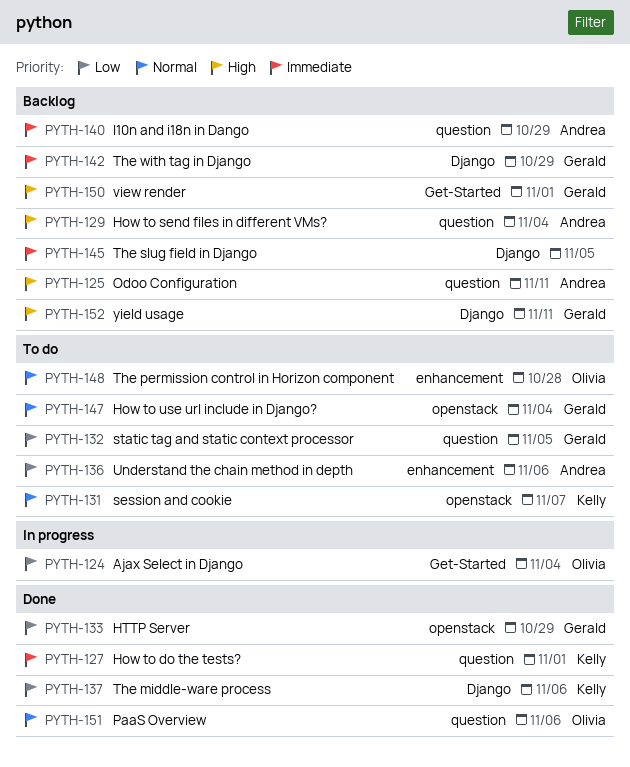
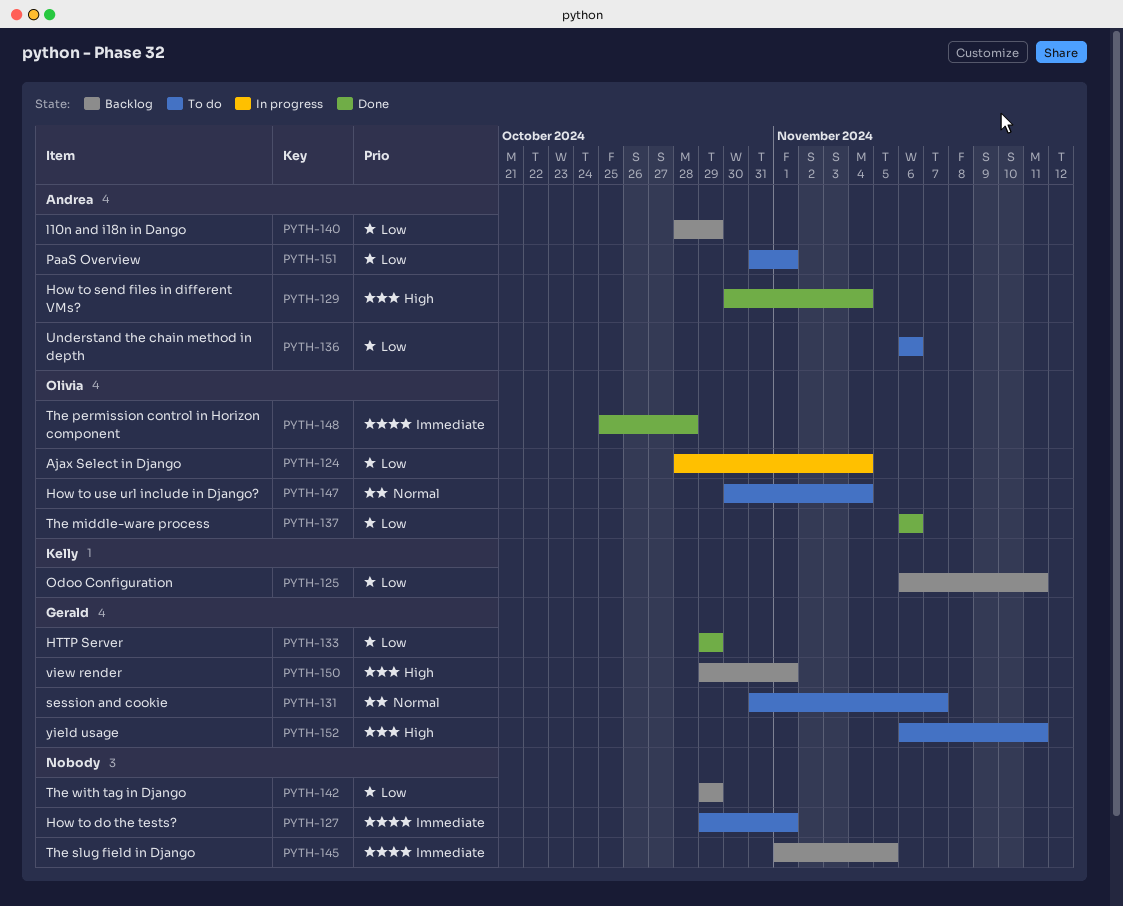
PYTH-125, owner: Andrea -> Kelly
PYTH-125, priority: High -> Low
PYTH-127, status: Done -> To do
PYTH-127, owner: Kelly -> none
PYTH-129, status: Backlog -> Done
PYTH-131, owner: Kelly -> Gerald
PYTH-132: present -> none
PYTH-137, owner: Kelly -> Olivia
PYTH-140, priority: Immediate -> Low
PYTH-142, owner: Gerald -> none
PYTH-142, priority: Immediate -> Low
PYTH-147, owner: Gerald -> Olivia
PYTH-148, status: To do -> Done
PYTH-148, priority: Normal -> Immediate
PYTH-151, status: Done -> To do
PYTH-151, owner: Olivia -> Andrea
PYTH-151, priority: Normal -> Low
PYTH-151, due: Nov 6 -> Nov 1
PYTH-152, status: Backlog -> To do

